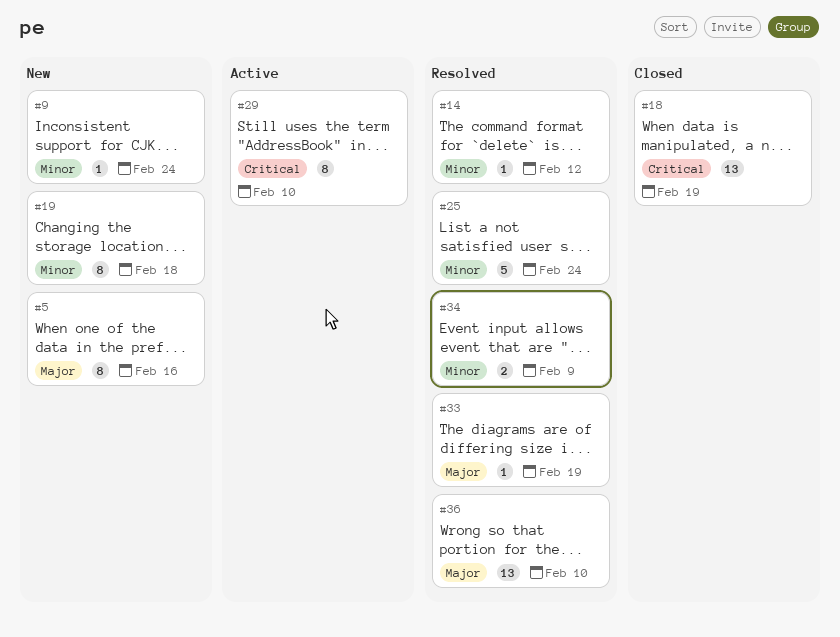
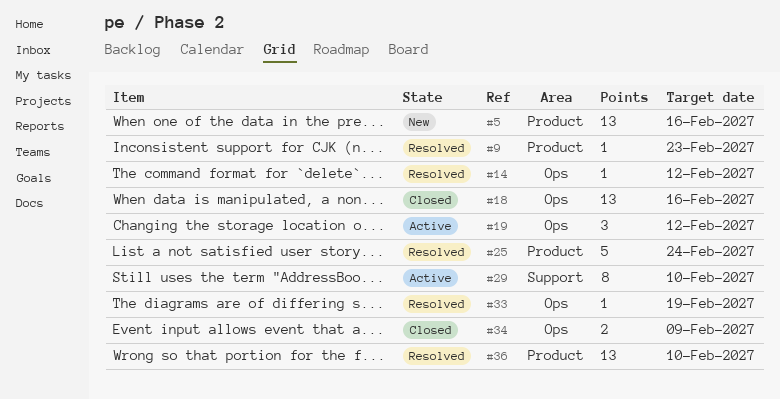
#5, estimate: 8 -> 13
#9, status: New -> Resolved
#9, due: Feb 24 -> Feb 23
#18, due: Feb 19 -> Feb 16
#19, status: New -> Active
#19, estimate: 8 -> 3
#19, due: Feb 18 -> Feb 12
#34, status: Resolved -> Closed

